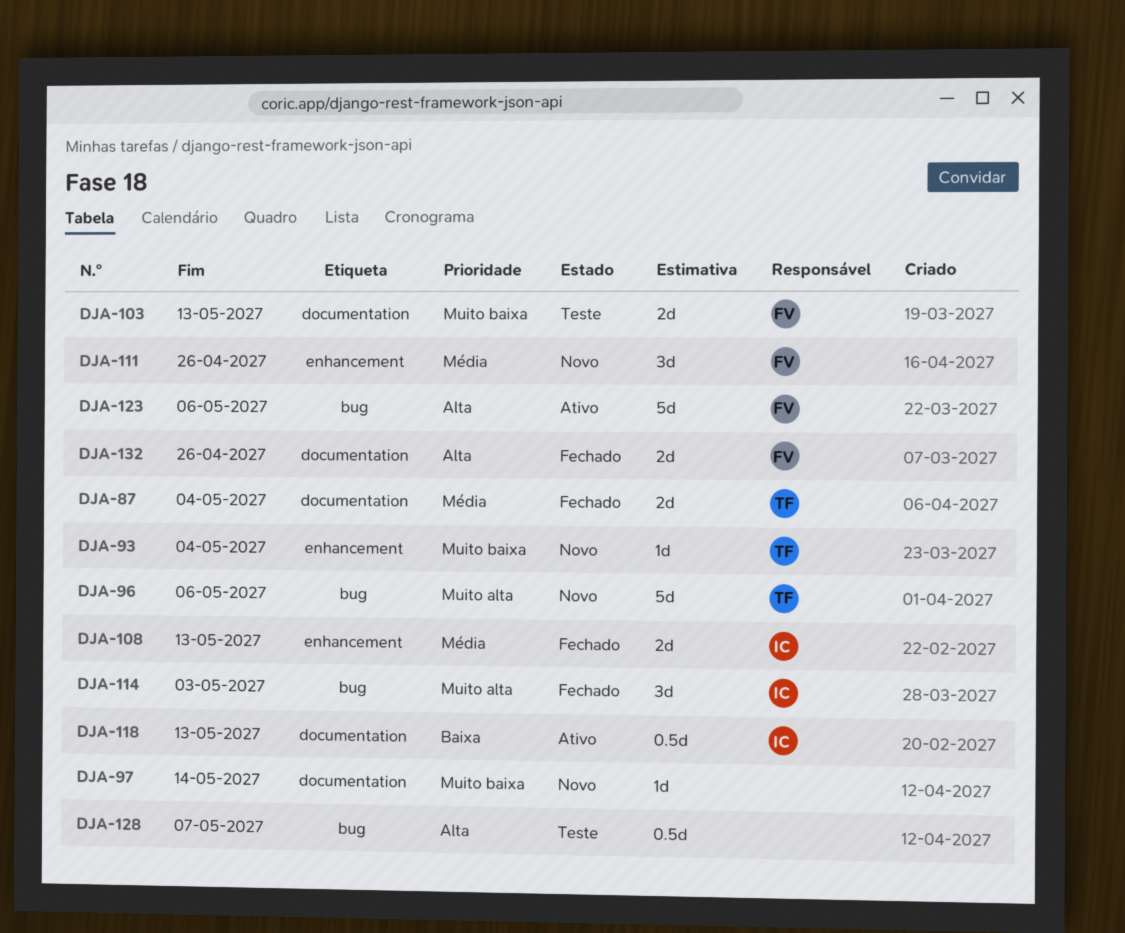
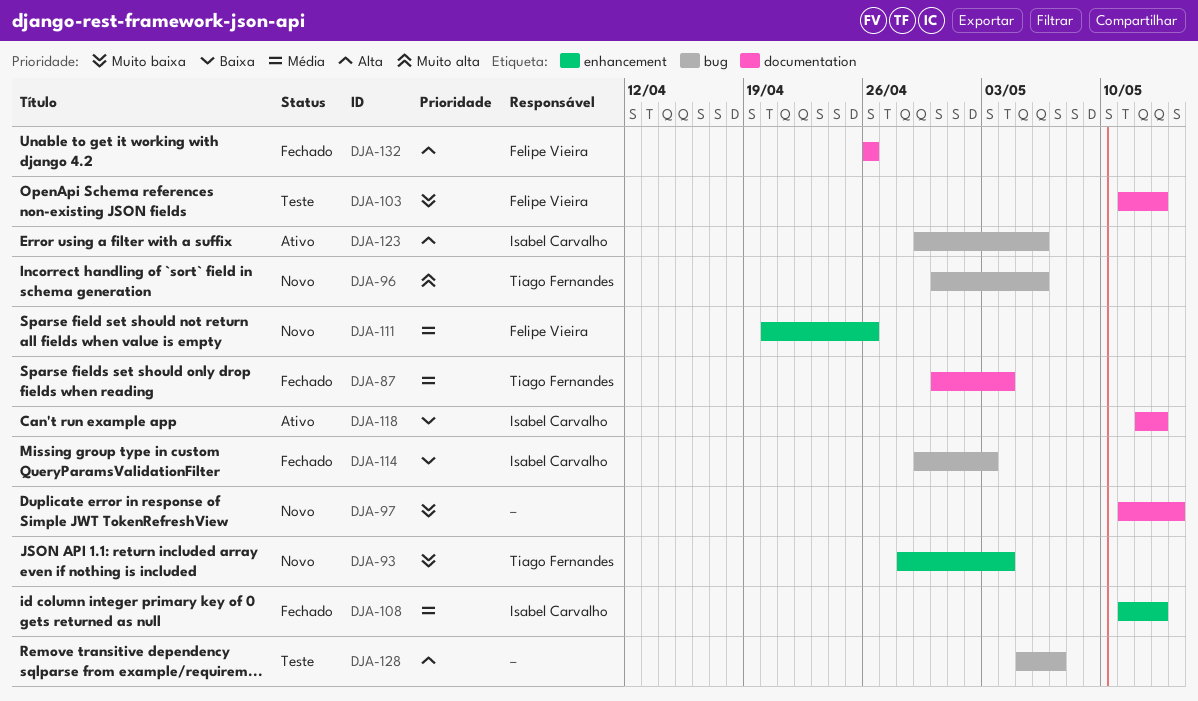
DJA-114, priority: Muito alta -> Baixa
DJA-123, owner: Felipe Vieira -> Isabel Carvalho

